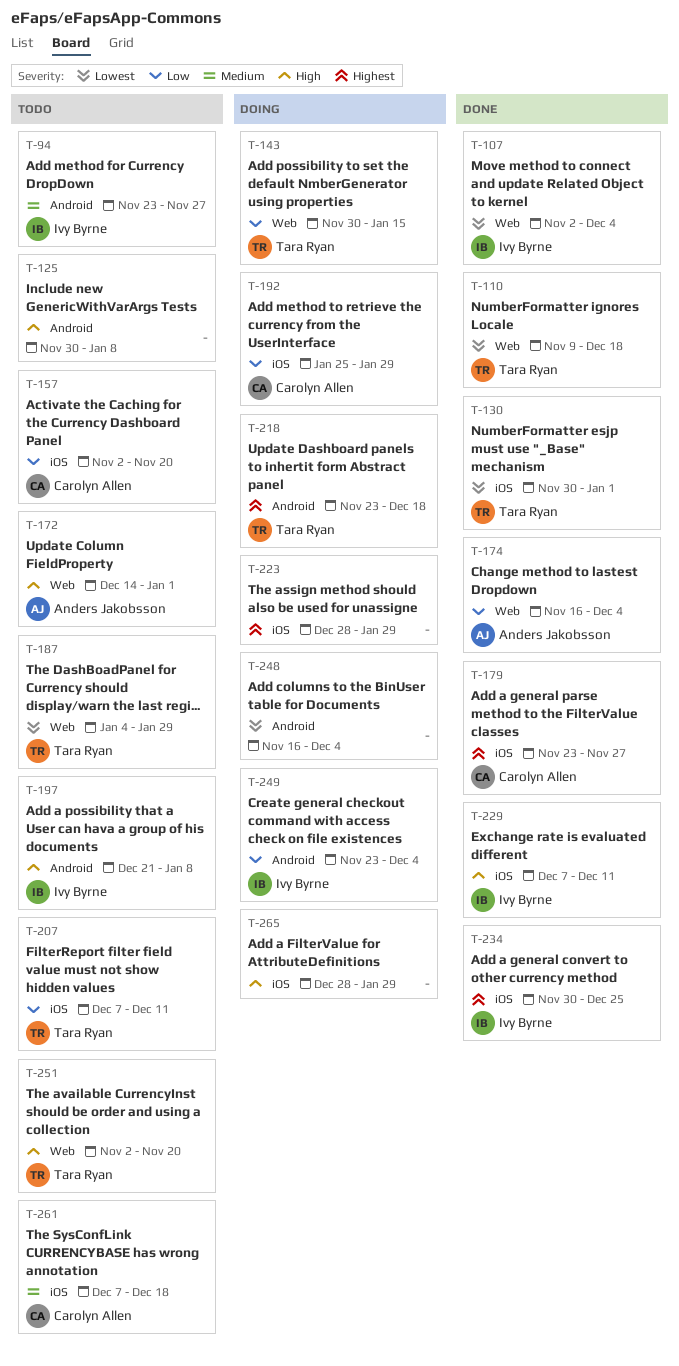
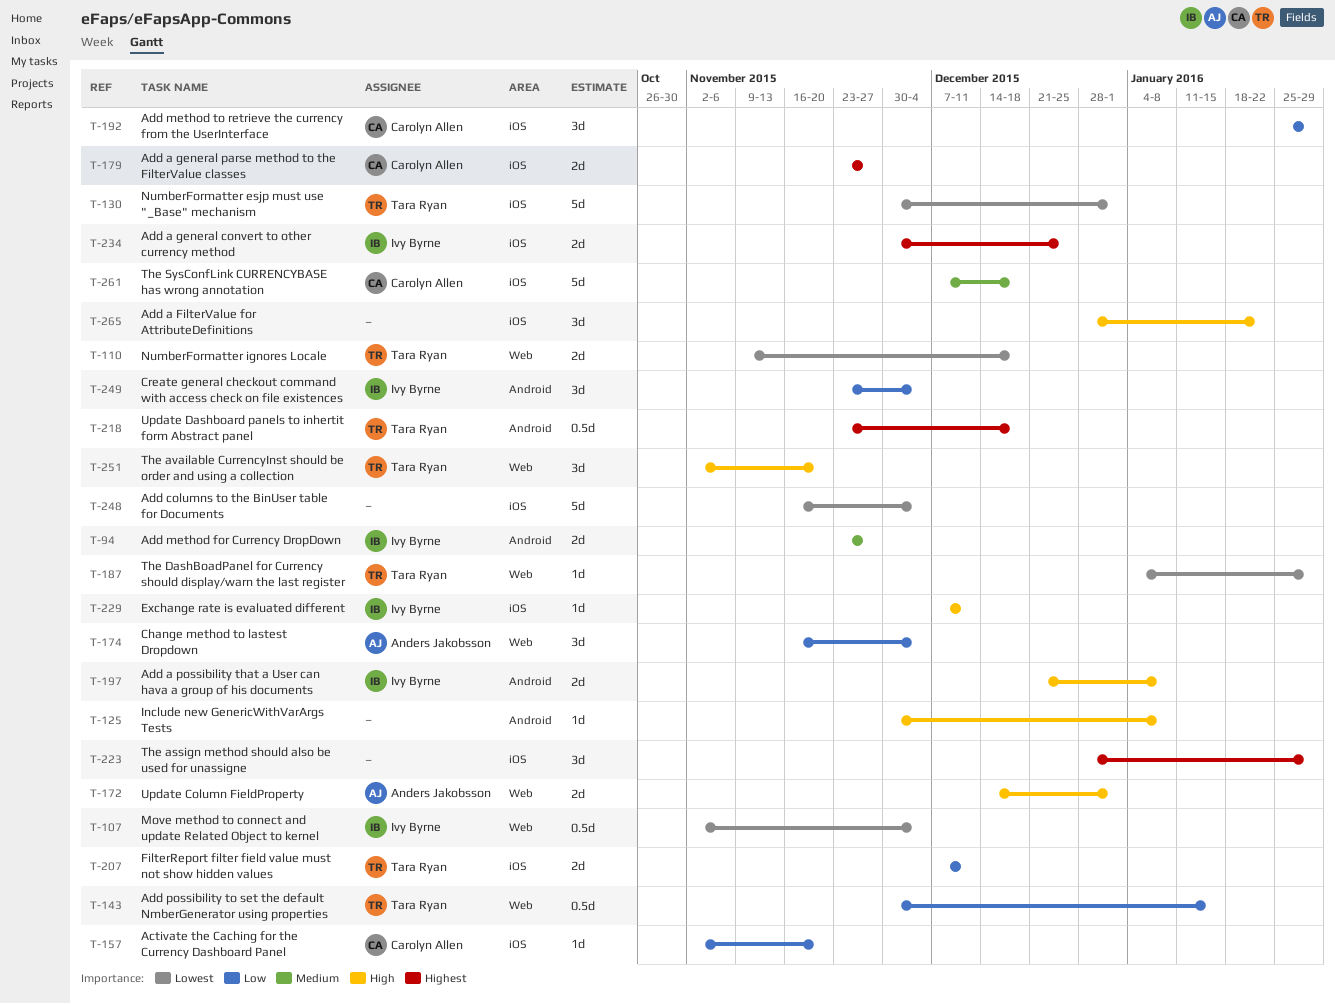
T-248, label: Android -> iOS
T-265, due: Jan 29 -> Jan 22

